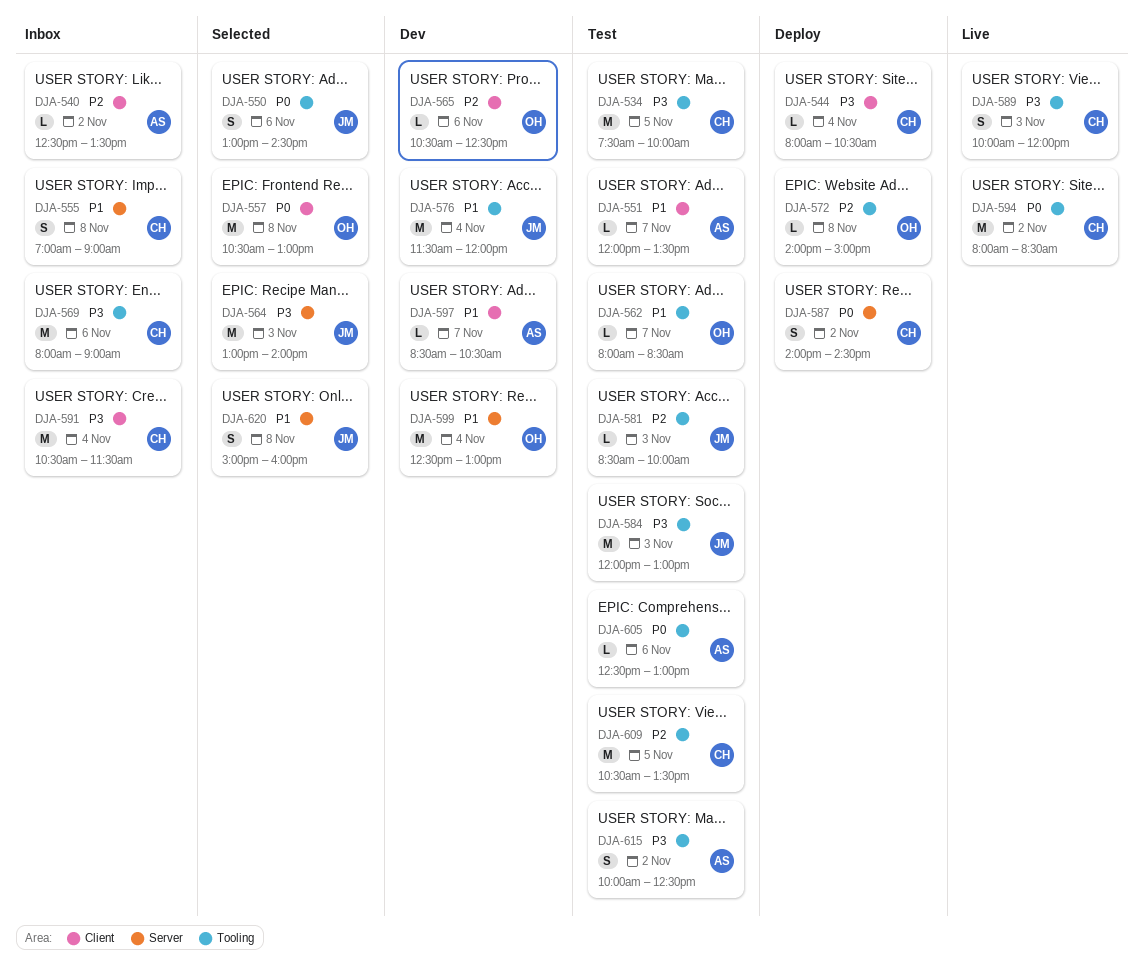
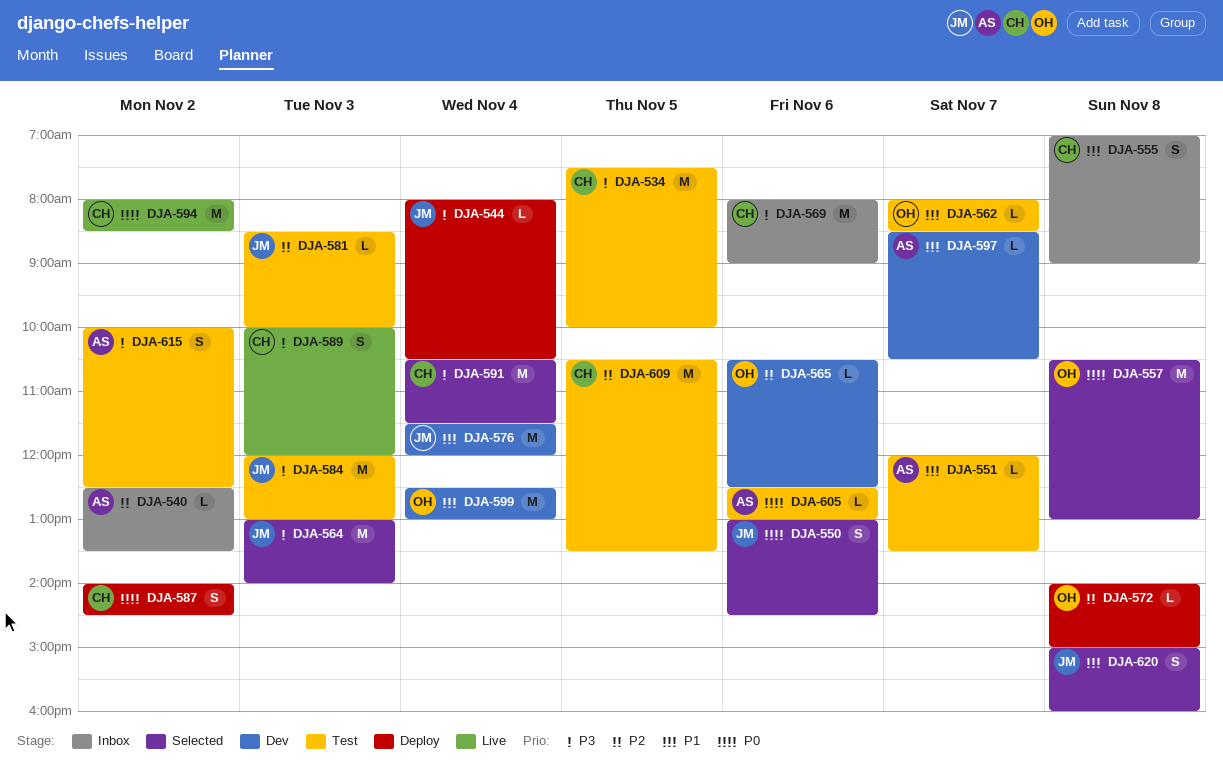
DJA-544, owner: CH -> JM
DJA-591, status: Inbox -> Selected

